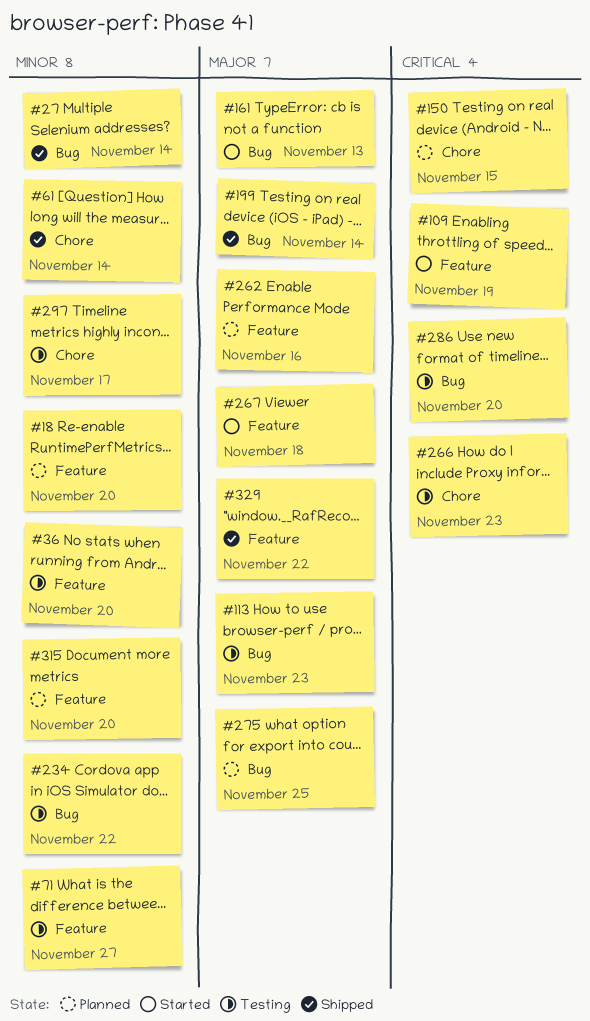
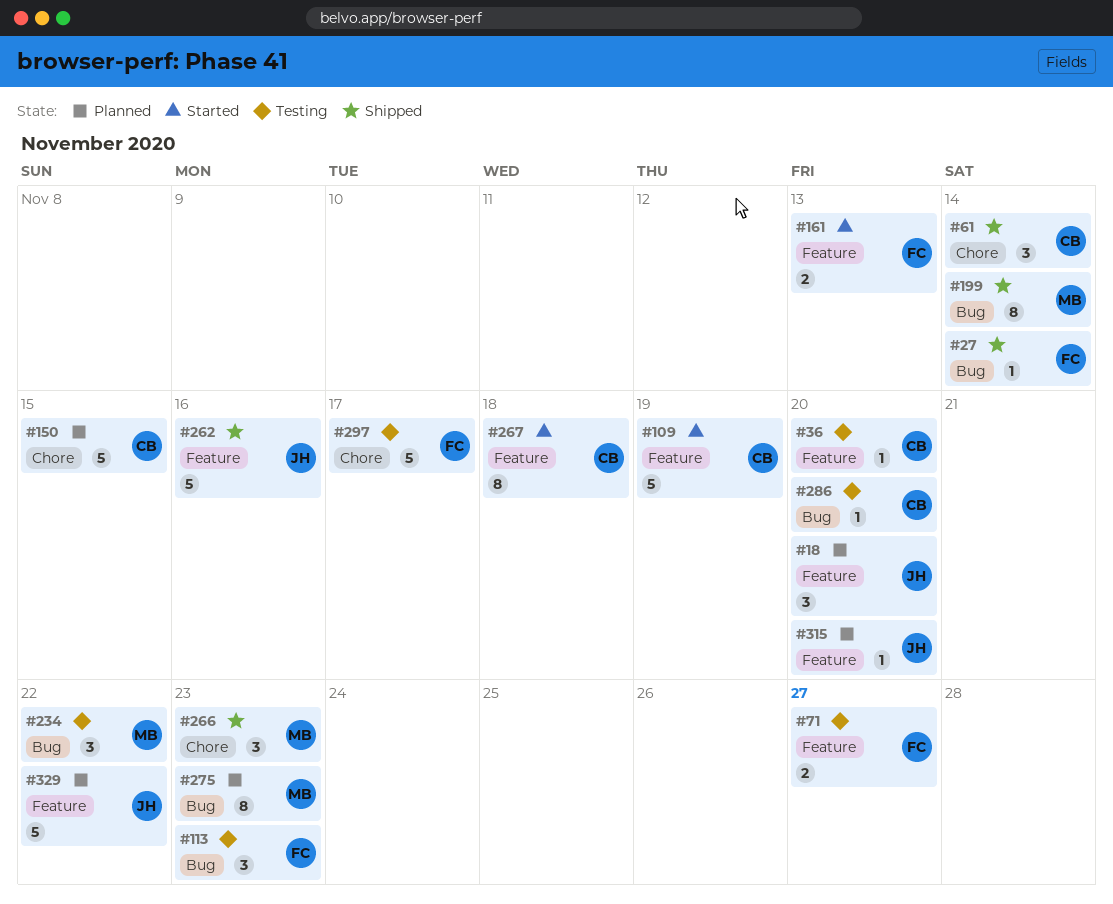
#161, label: Bug -> Feature
#262, status: Planned -> Shipped
#266, status: Testing -> Shipped
#275, due: Nov 25 -> Nov 23
#329, status: Shipped -> Planned

